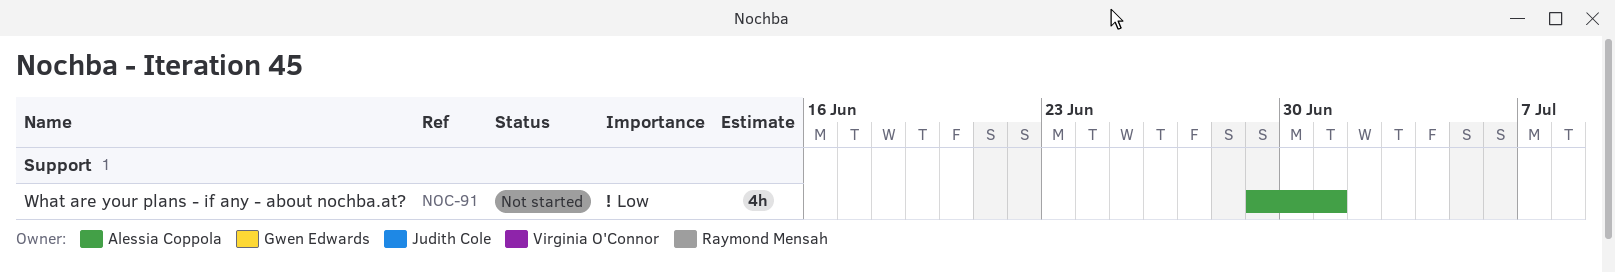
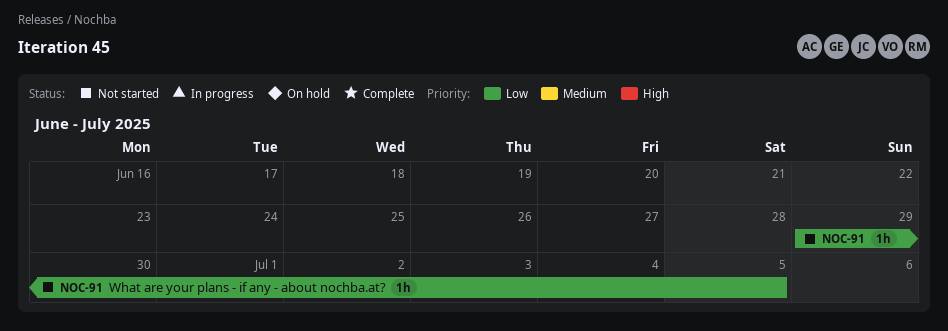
NOC-91, estimate: 4h -> 1h
NOC-91, due: Jul 1 -> Jul 5

